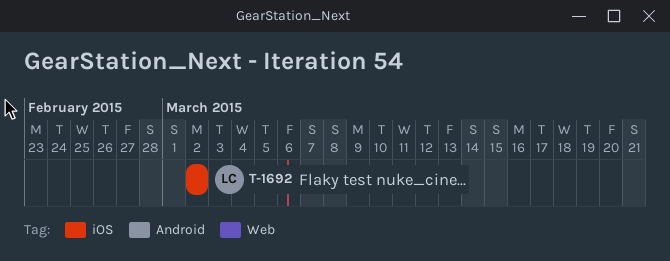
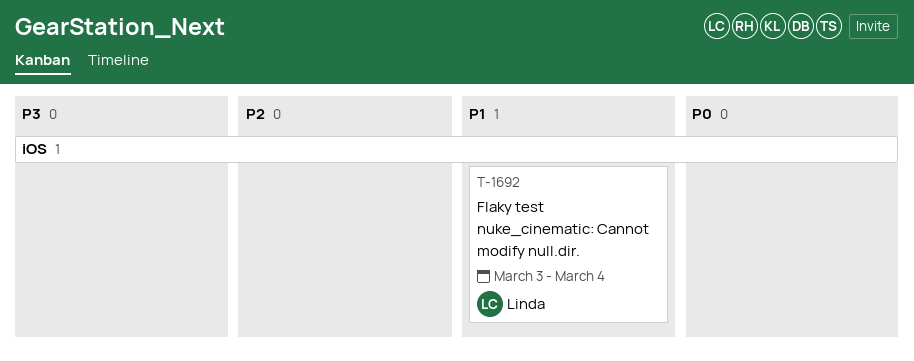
T-1692, start: Mar 2 -> Mar 3
T-1692, due: Mar 2 -> Mar 4

